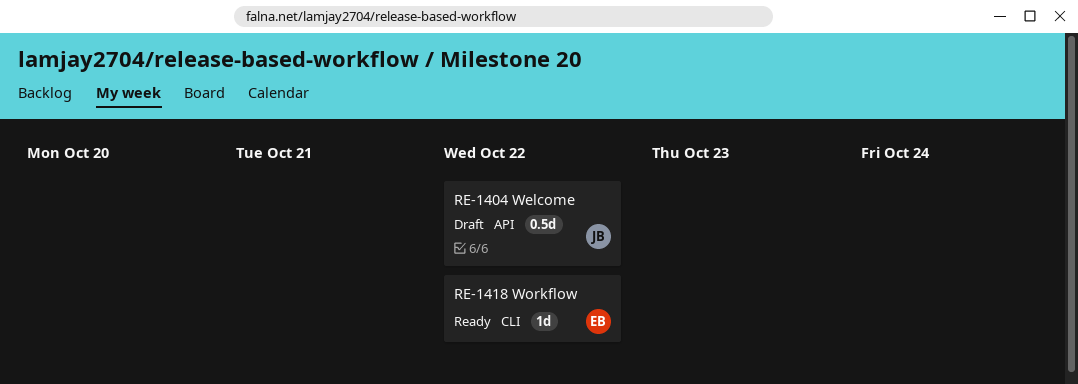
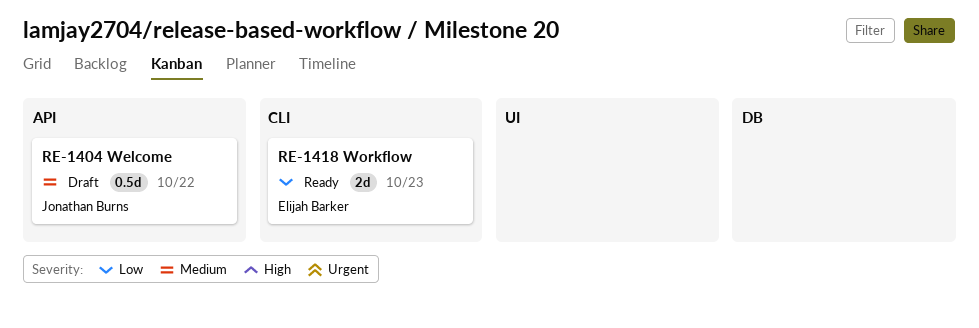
RE-1418, estimate: 1d -> 2d
RE-1418, due: Oct 22 -> Oct 23

